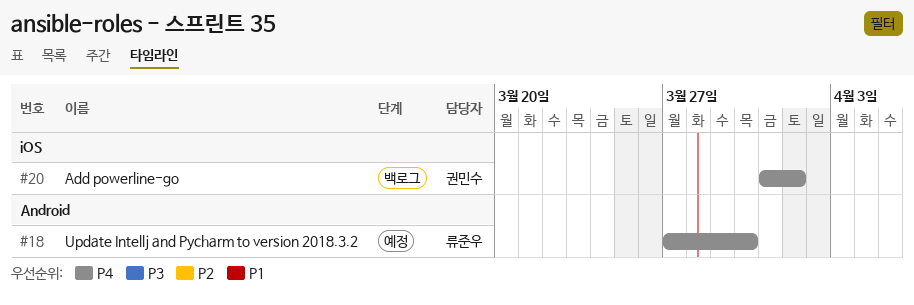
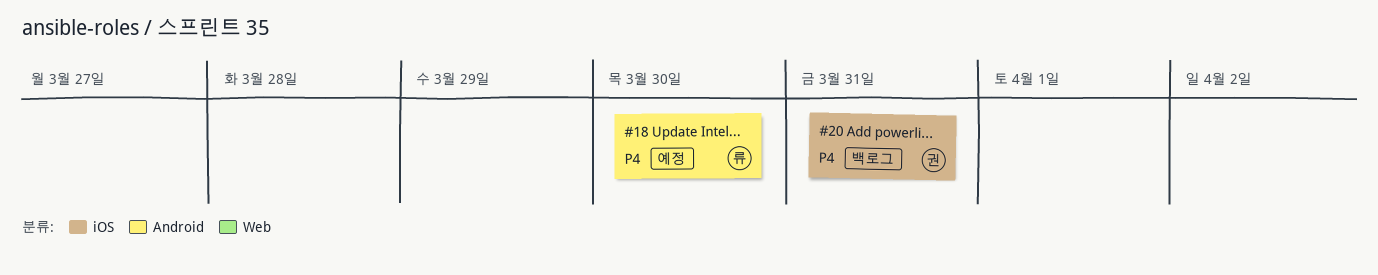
#20, due: Apr 1 -> Mar 31

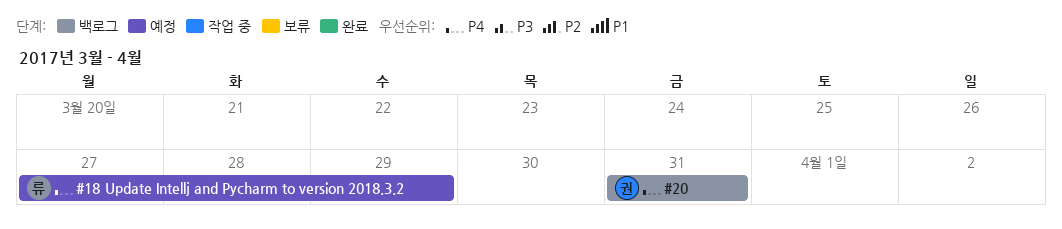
#18, due: Mar 30 -> Mar 29

